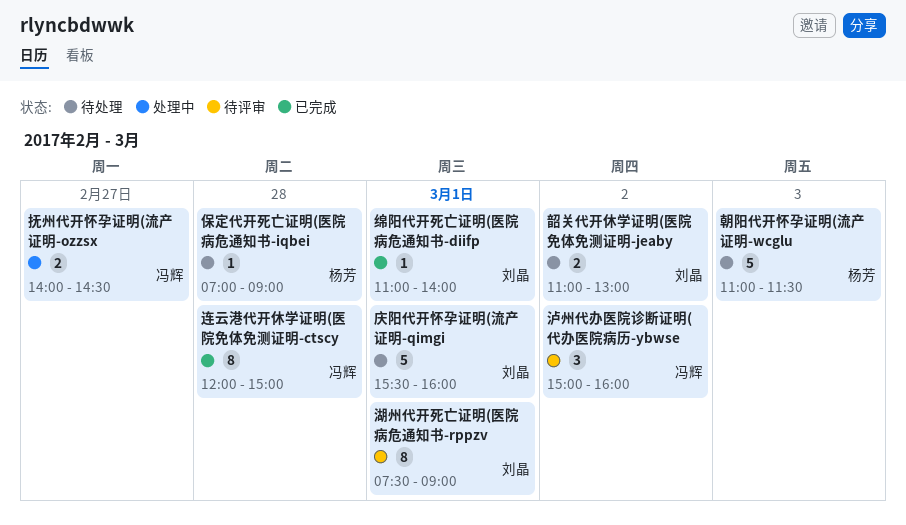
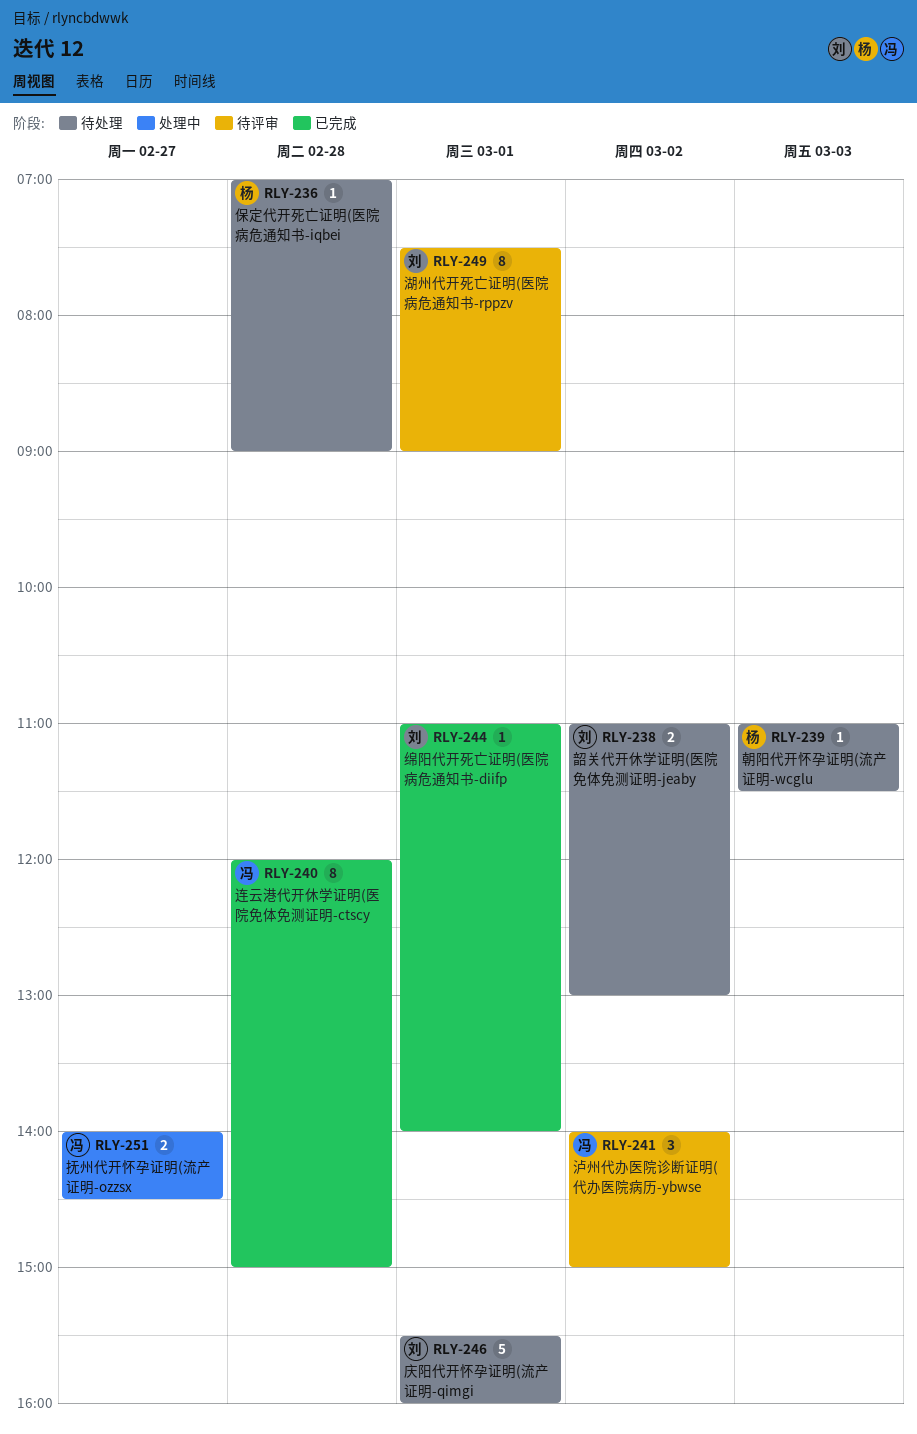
朝阳代开怀孕证明(流产证明-wcglu, estimate: 5 -> 1
泸州代办医院诊断证明(代办医院病历-ybwse, begins: 15:00 -> 14:00
泸州代办医院诊断证明(代办医院病历-ybwse, ends: 16:00 -> 15:00

